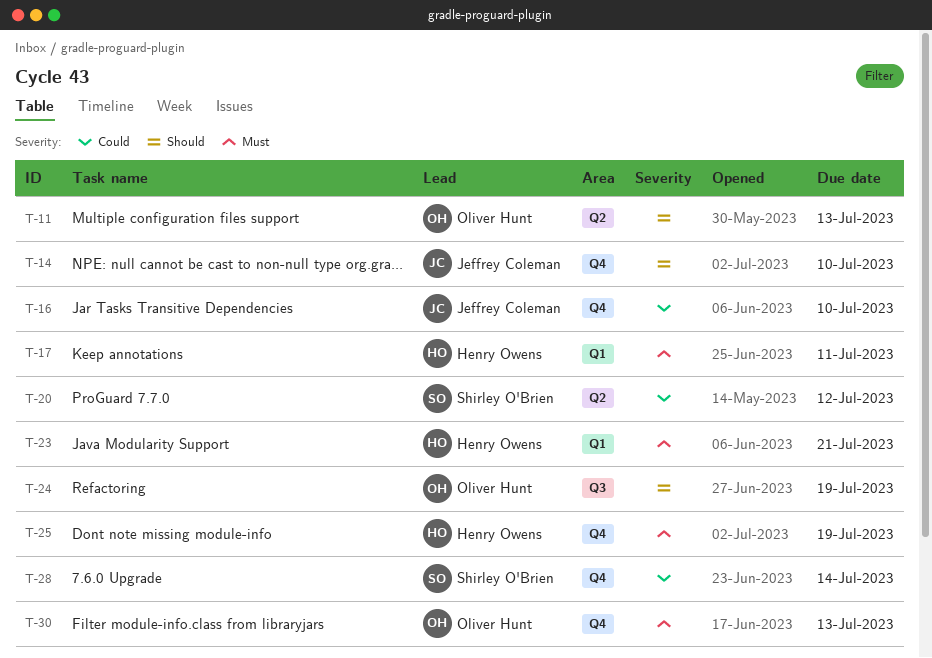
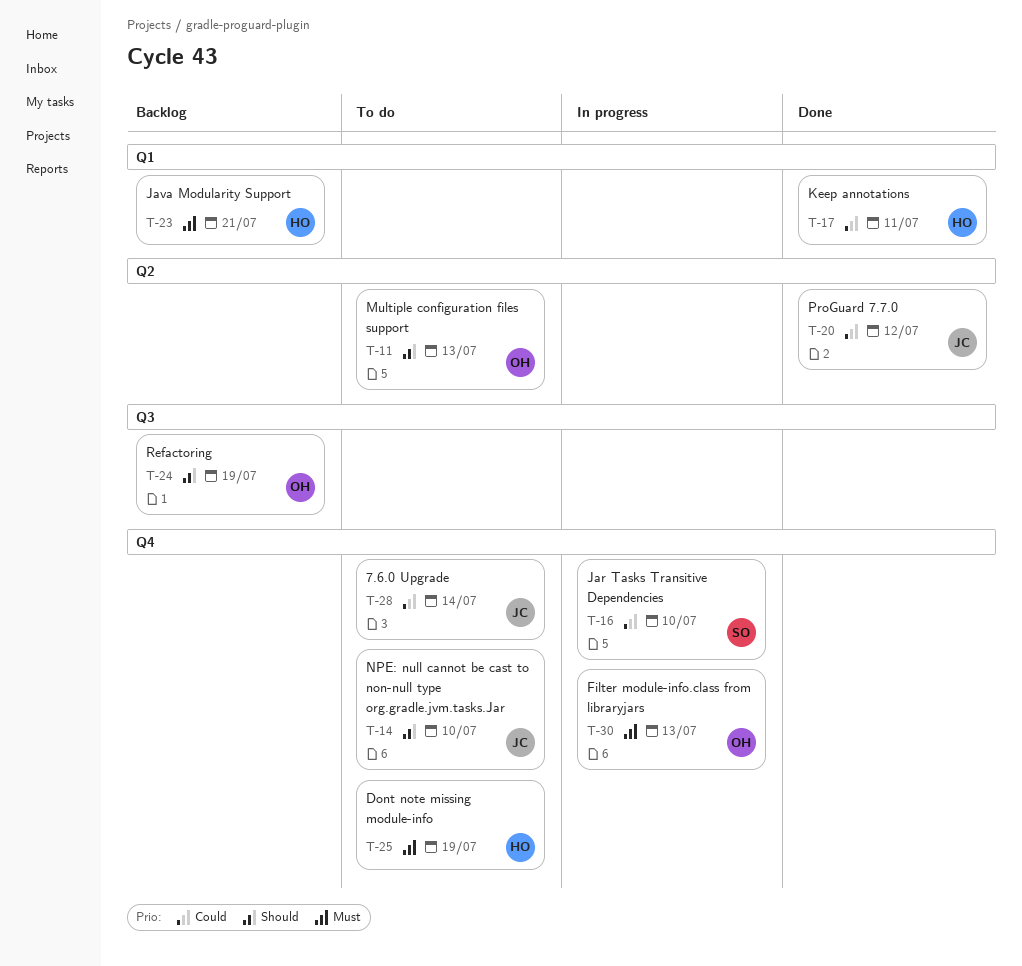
T-16, owner: Jeffrey Coleman -> Shirley O'Brien
T-17, priority: Must -> Could
T-20, owner: Shirley O'Brien -> Jeffrey Coleman
T-28, owner: Shirley O'Brien -> Jeffrey Coleman

